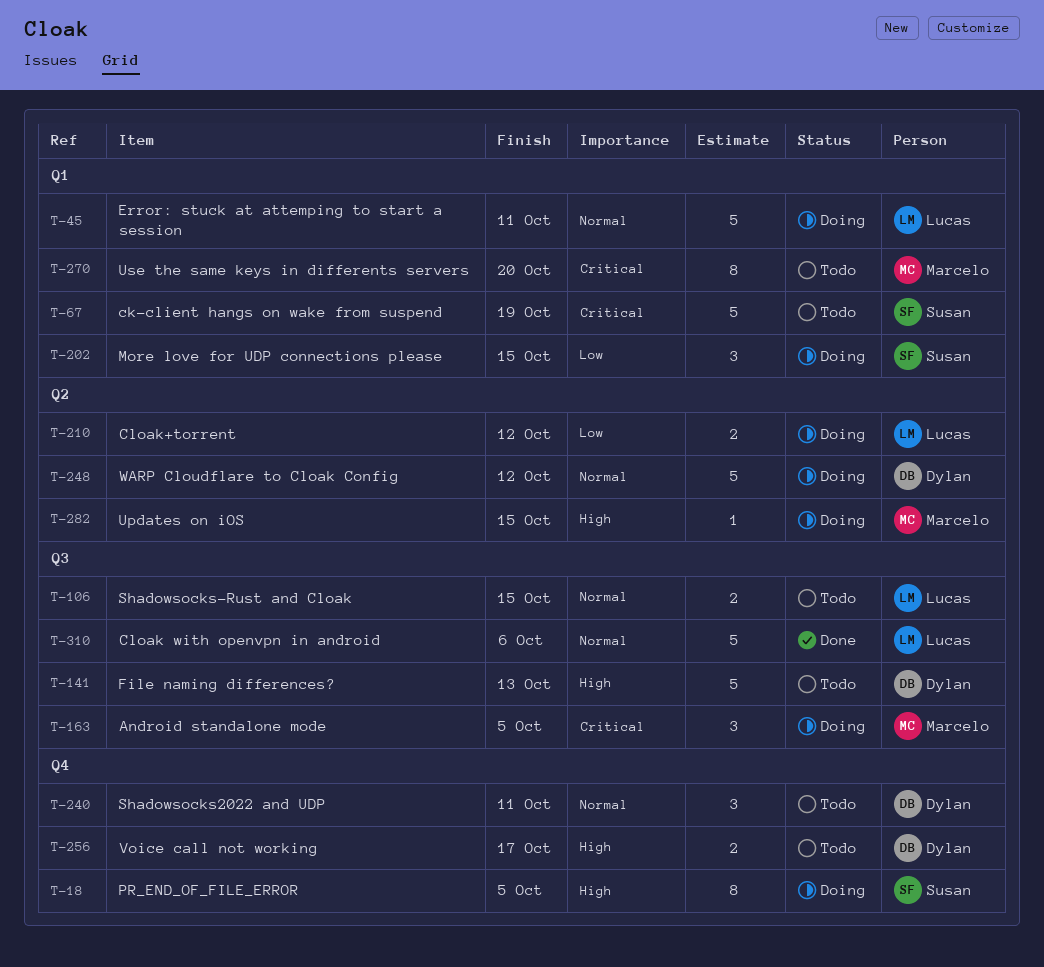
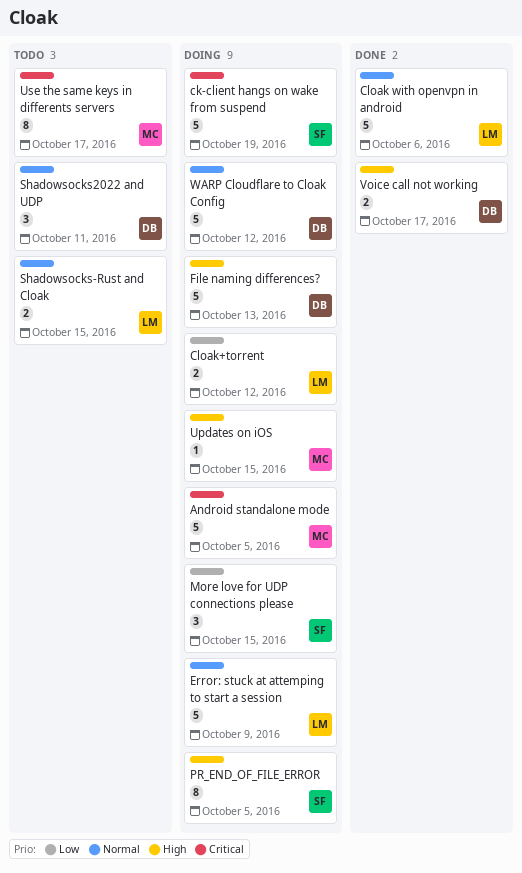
Android standalone mode, estimate: 3 -> 5
ck-client hangs on wake from suspend, status: Todo -> Doing
Error: stuck at attemping to start a session, due: Oct 11 -> Oct 9
File naming differences?, status: Todo -> Doing
Use the same keys in differents servers, due: Oct 20 -> Oct 17
Voice call not working, status: Todo -> Done

